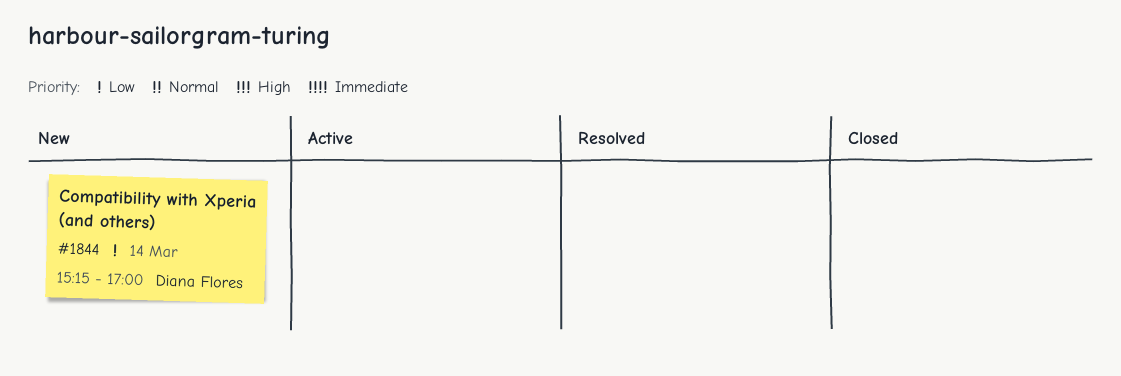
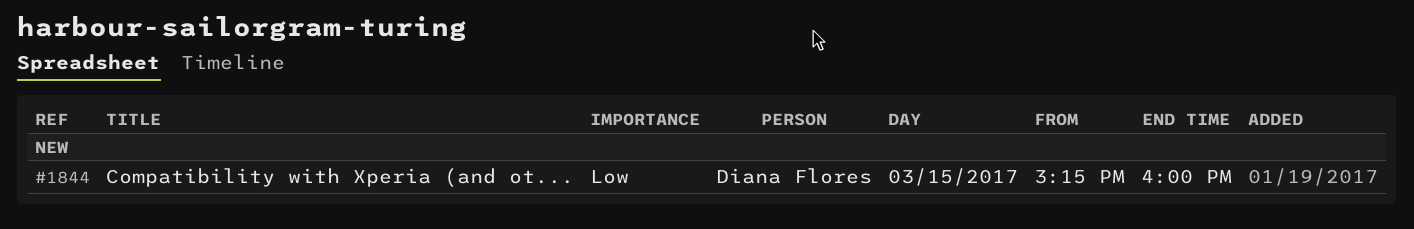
#1844, day: Mar 14 -> Mar 15
#1844, ends: 17:00 -> 16:00

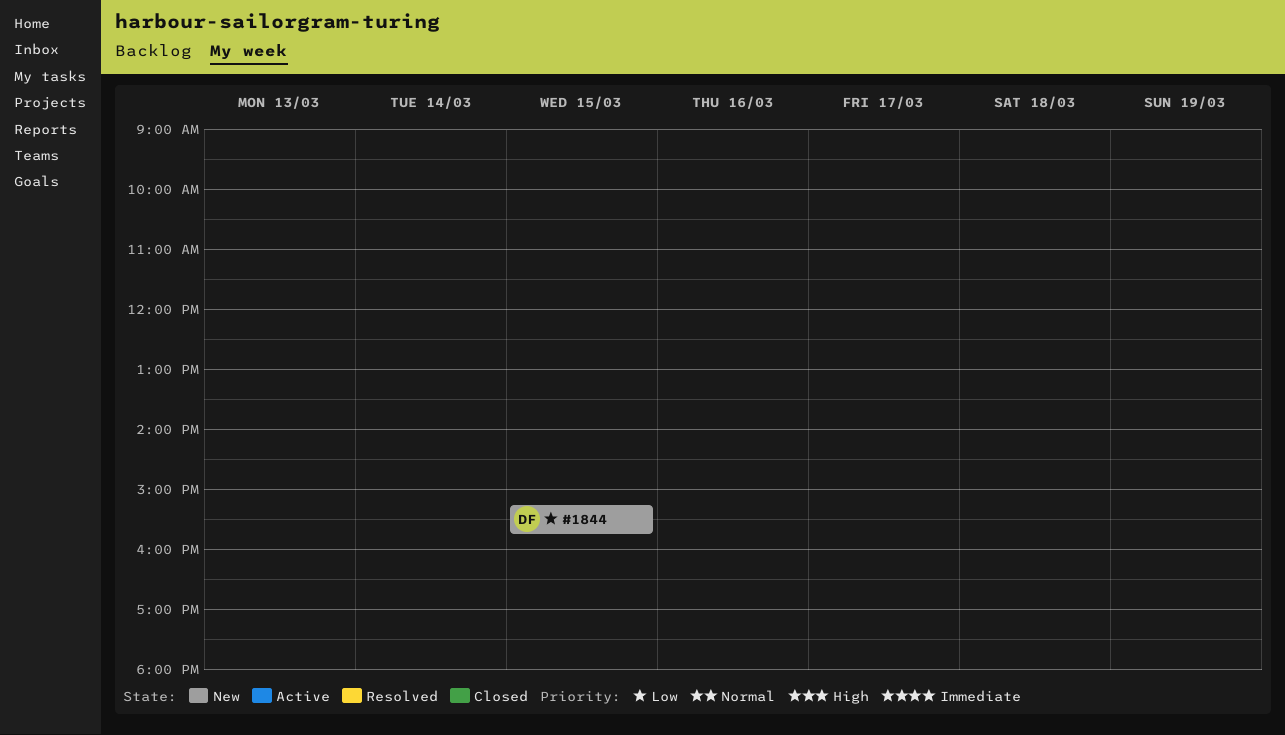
#1844, ends: 16:00 -> 15:45

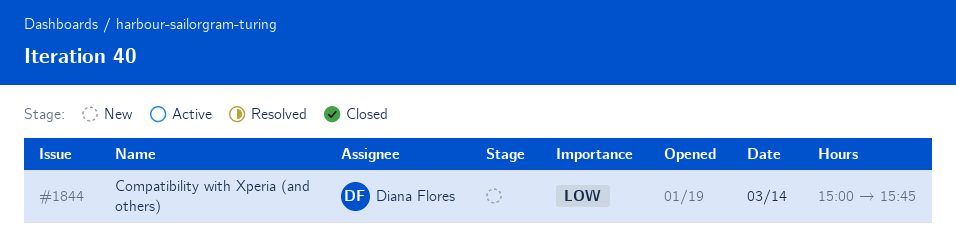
#1844, day: Mar 15 -> Mar 14
#1844, begins: 15:15 -> 15:00

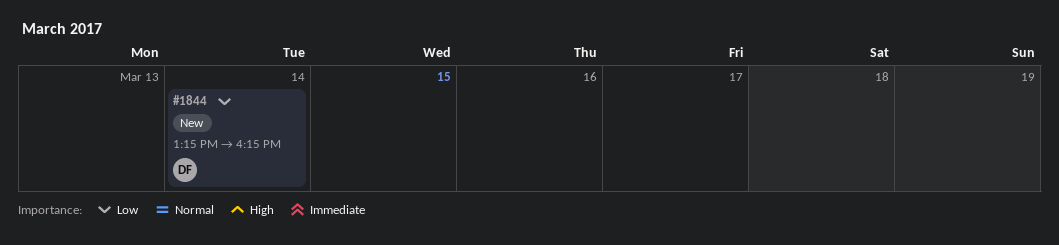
#1844, begins: 15:00 -> 13:15
#1844, ends: 15:45 -> 16:15

